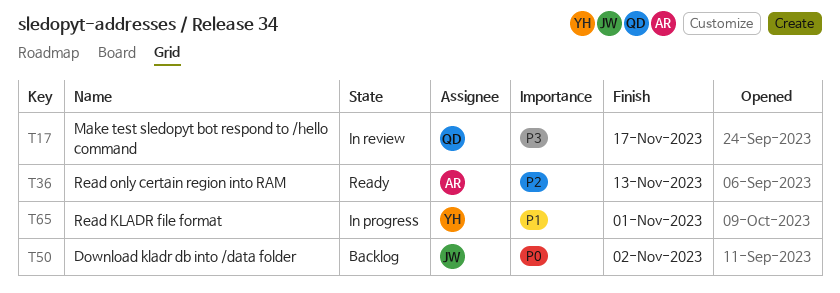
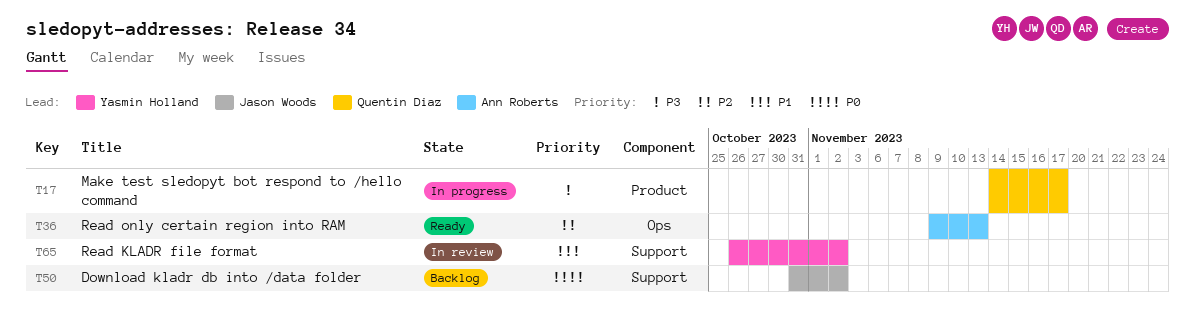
T17, status: In review -> In progress
T65, status: In progress -> In review
T65, due: Nov 1 -> Nov 2

